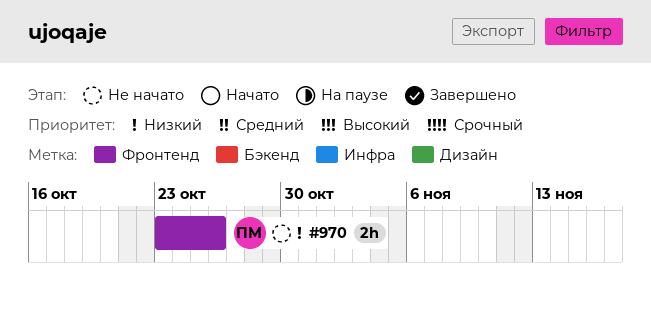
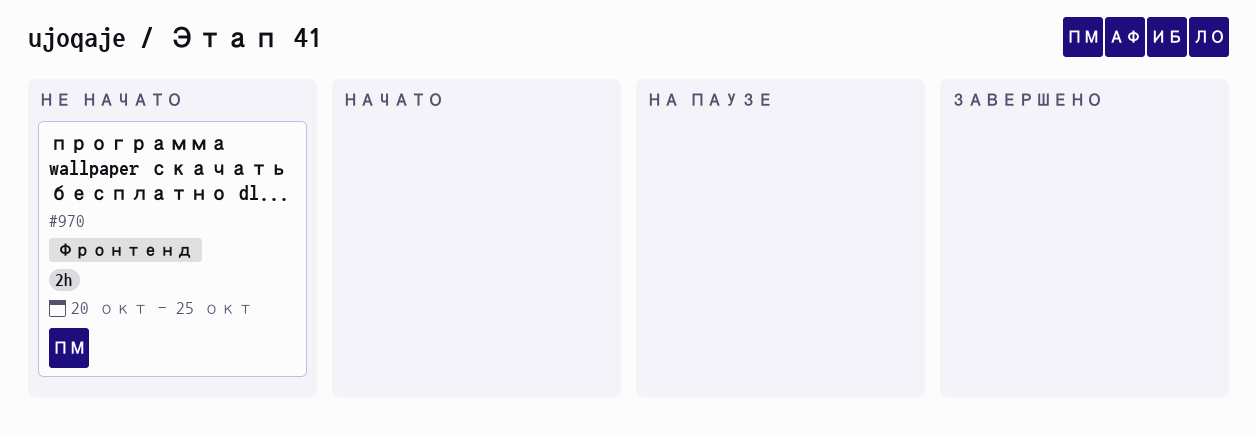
#970, start: Oct 23 -> Oct 20
#970, due: Oct 26 -> Oct 25

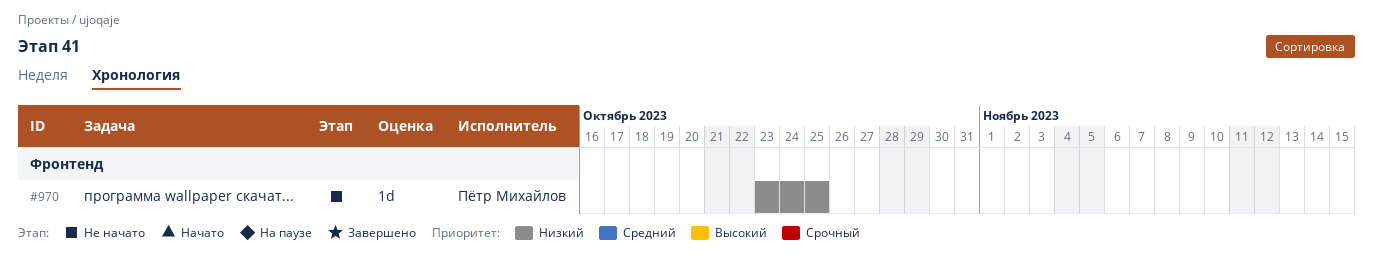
#970, estimate: 2h -> 1d
#970, start: Oct 20 -> Oct 23

